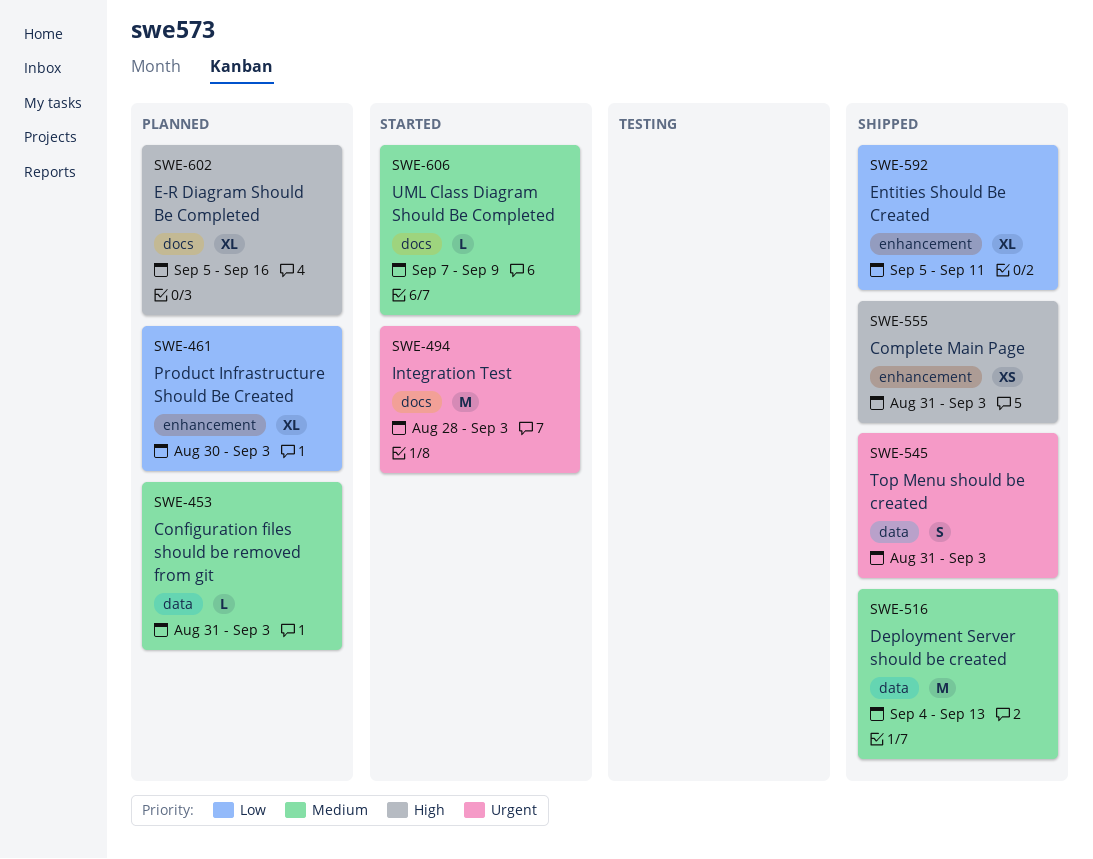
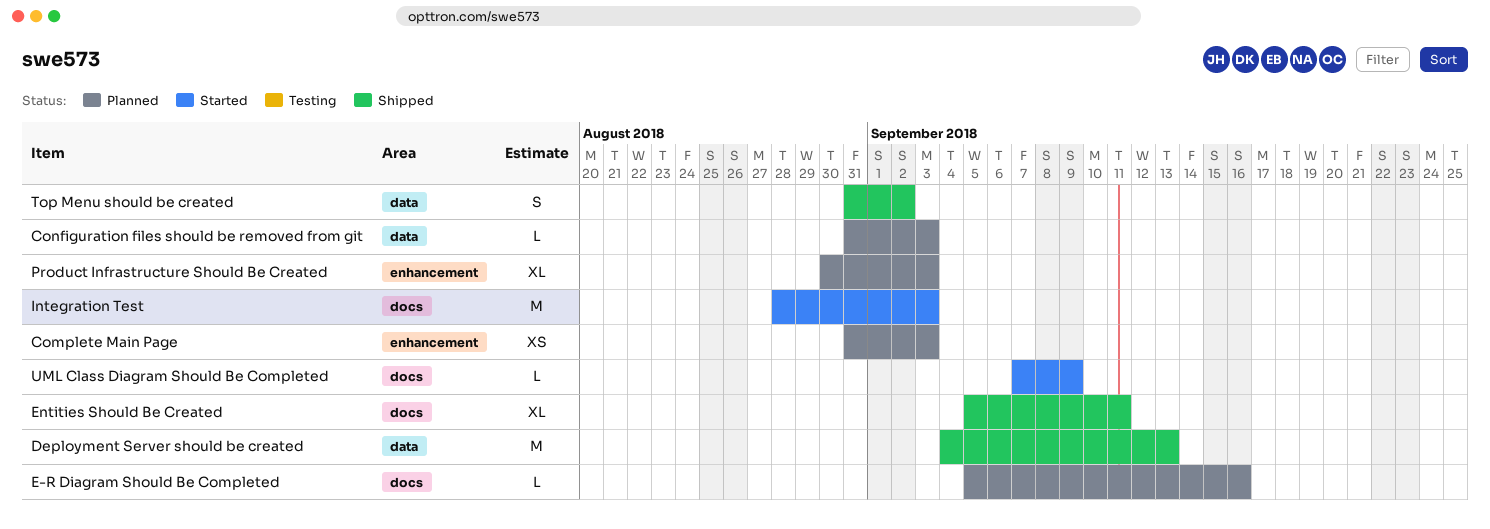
Complete Main Page, status: Shipped -> Planned
E-R Diagram Should Be Completed, estimate: XL -> L
Entities Should Be Created, label: enhancement -> docs
Top Menu should be created, due: Sep 3 -> Sep 2

